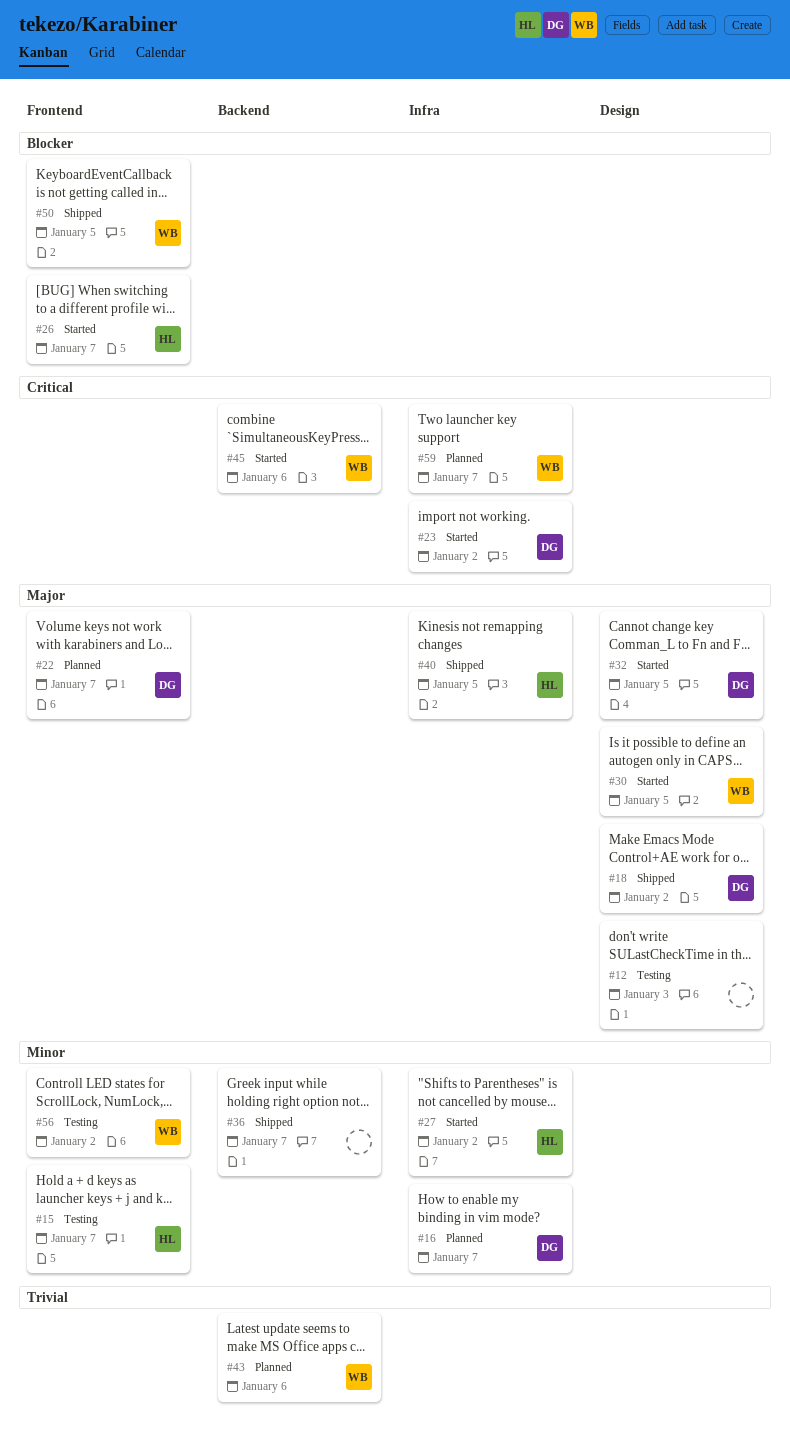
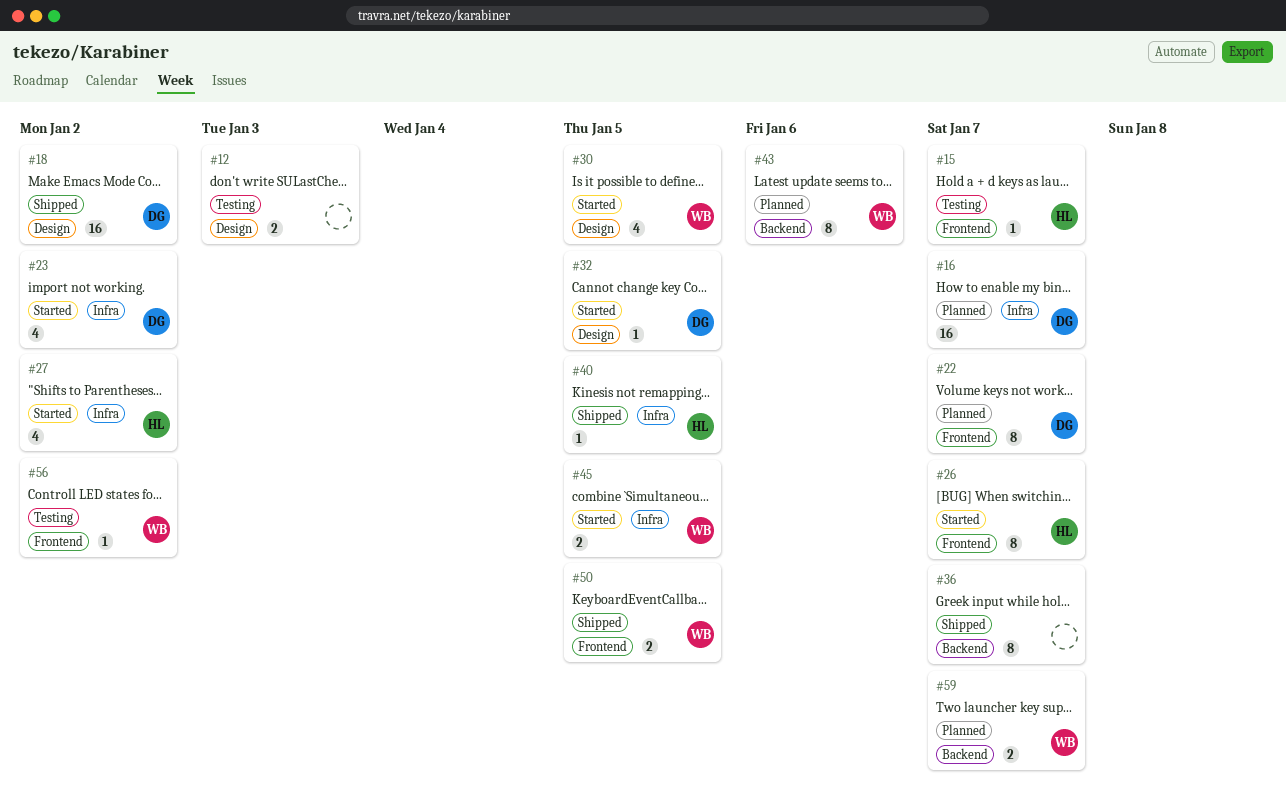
#45, label: Backend -> Infra
#45, due: Jan 6 -> Jan 5
#59, label: Infra -> Backend

